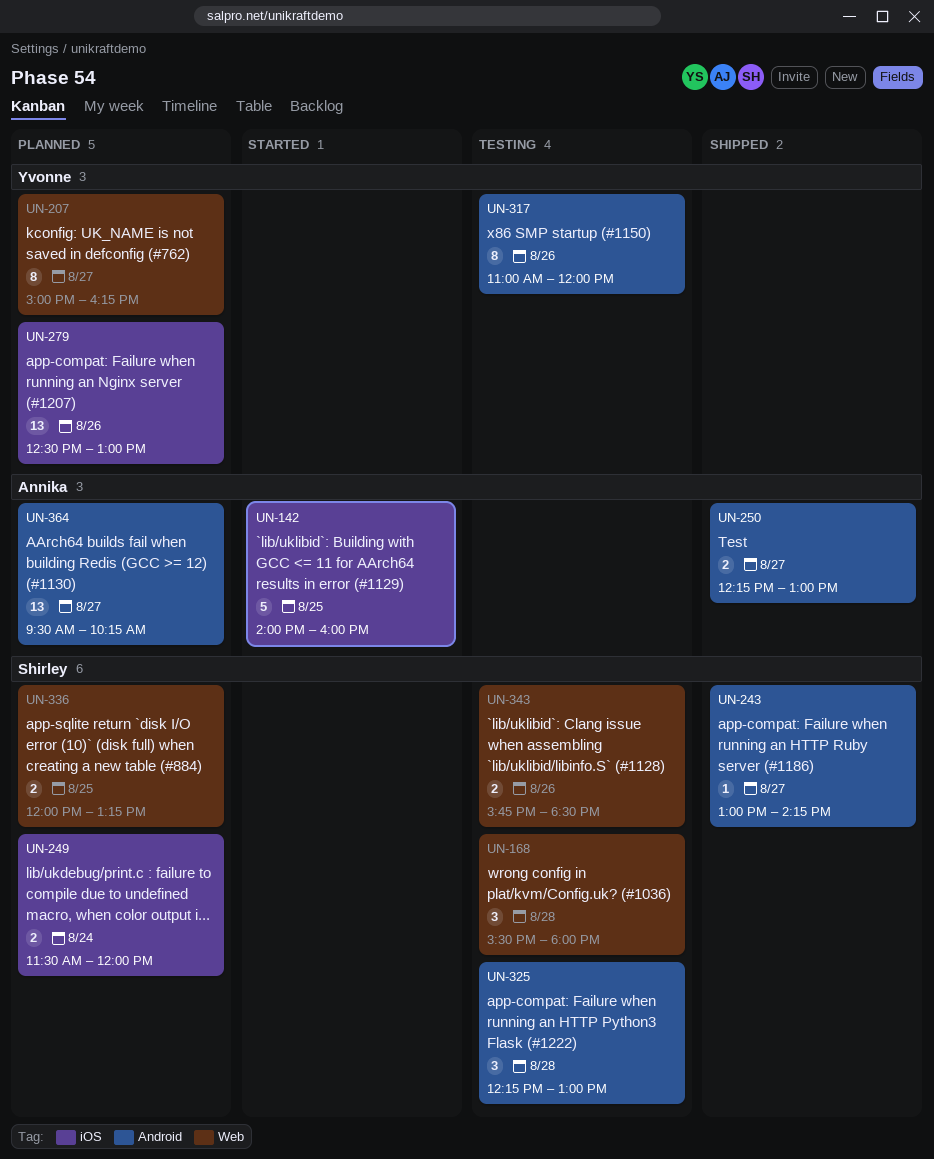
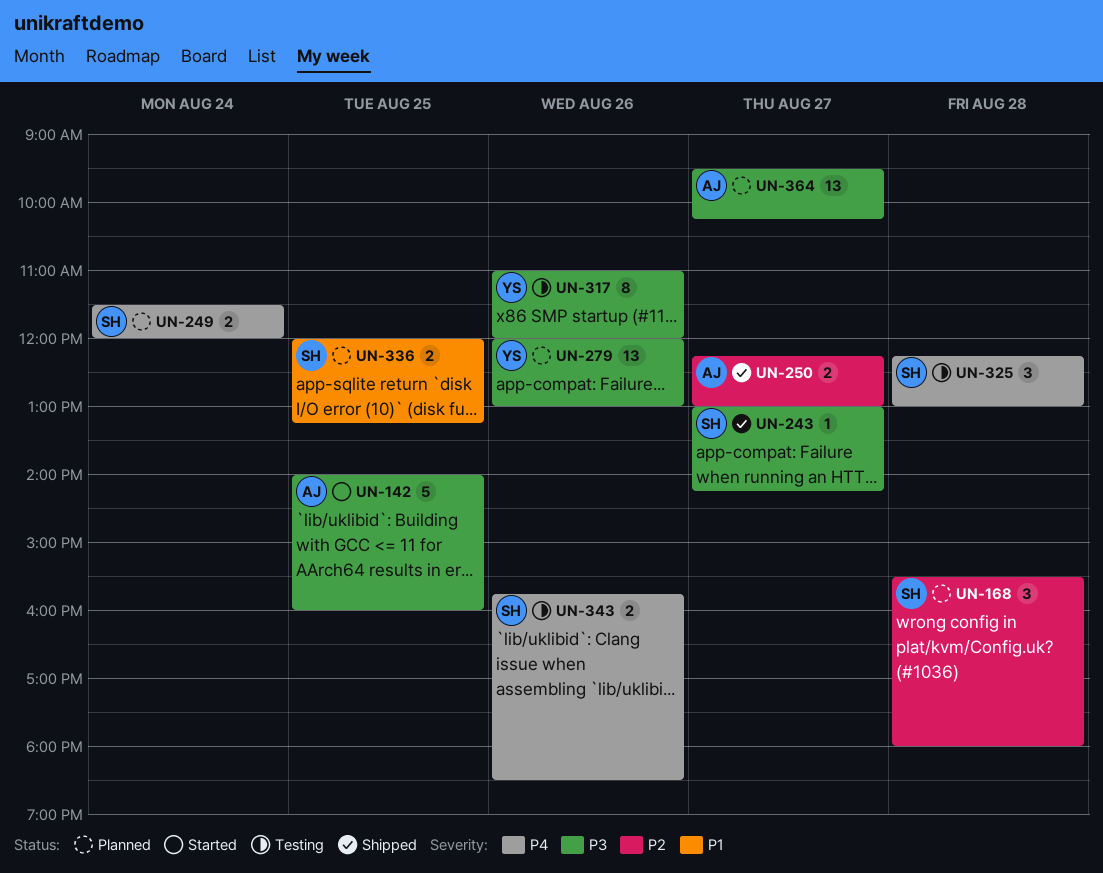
UN-168, status: Testing -> Planned
UN-207: present -> none
UN-279, begins: 12:30 -> 12:00

